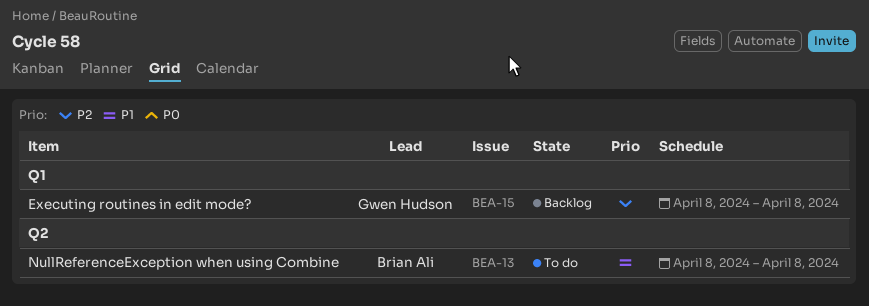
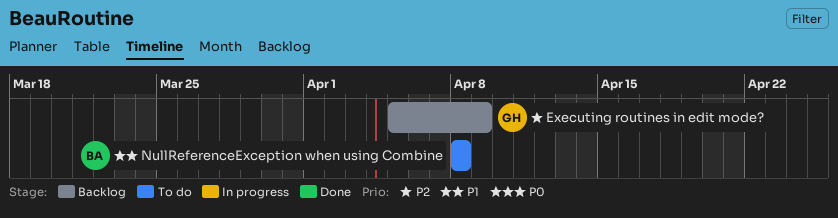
Executing routines in edit mode?, start: Apr 8 -> Apr 5
Executing routines in edit mode?, due: Apr 8 -> Apr 9

